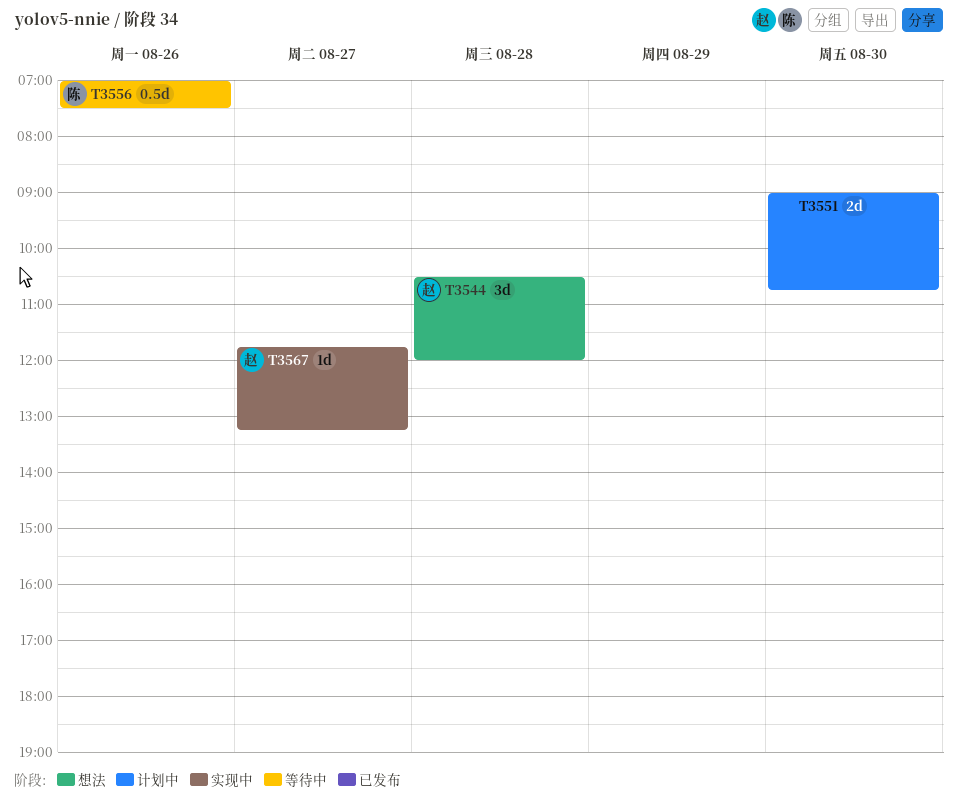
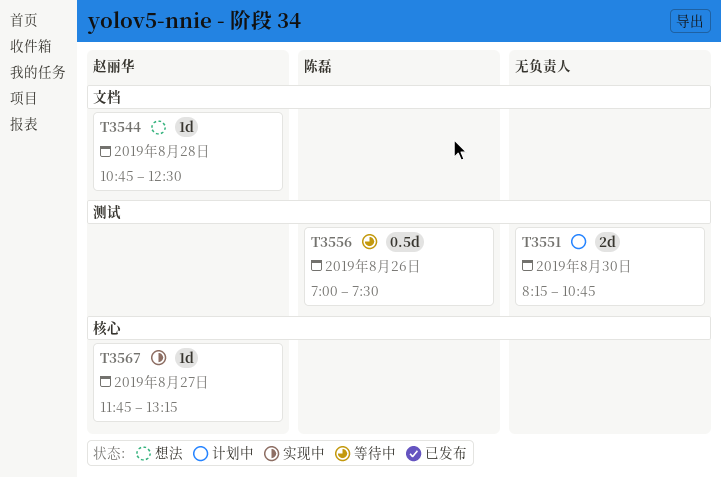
T3544, estimate: 3d -> 1d
T3544, begins: 10:30 -> 10:45
T3544, ends: 12:00 -> 12:30
T3551, begins: 09:00 -> 08:15

